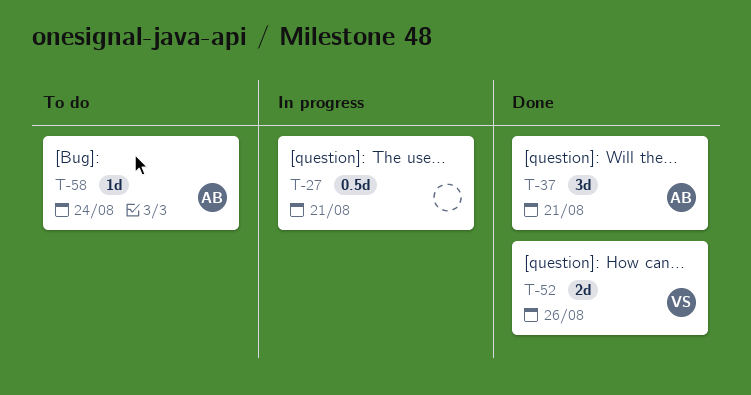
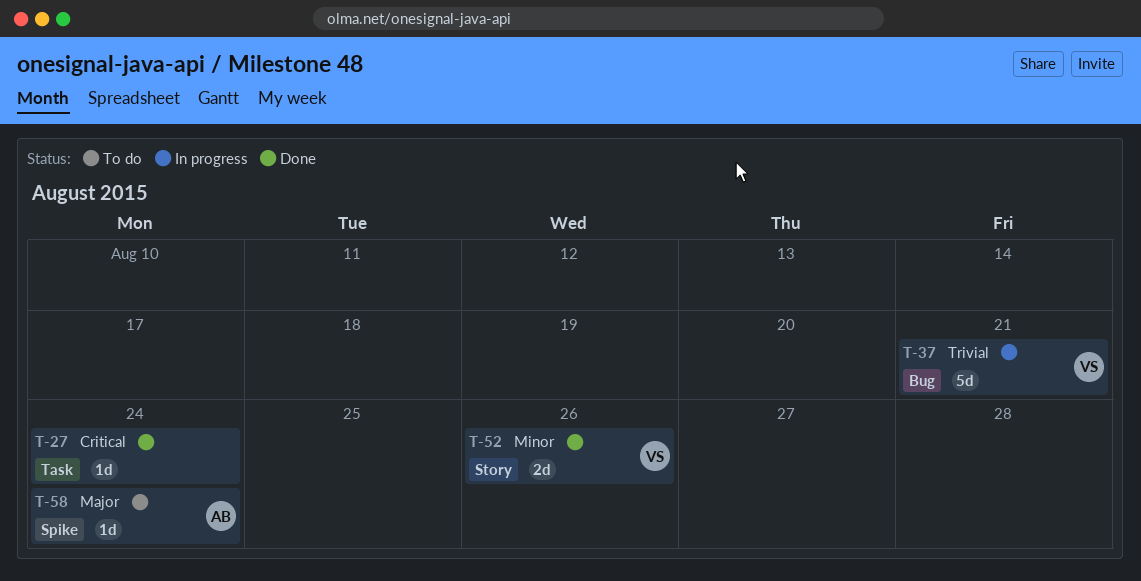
T-27, status: In progress -> Done
T-27, estimate: 0.5d -> 1d
T-27, due: Aug 21 -> Aug 24
T-37, status: Done -> In progress
T-37, owner: AB -> VS
T-37, estimate: 3d -> 5d

